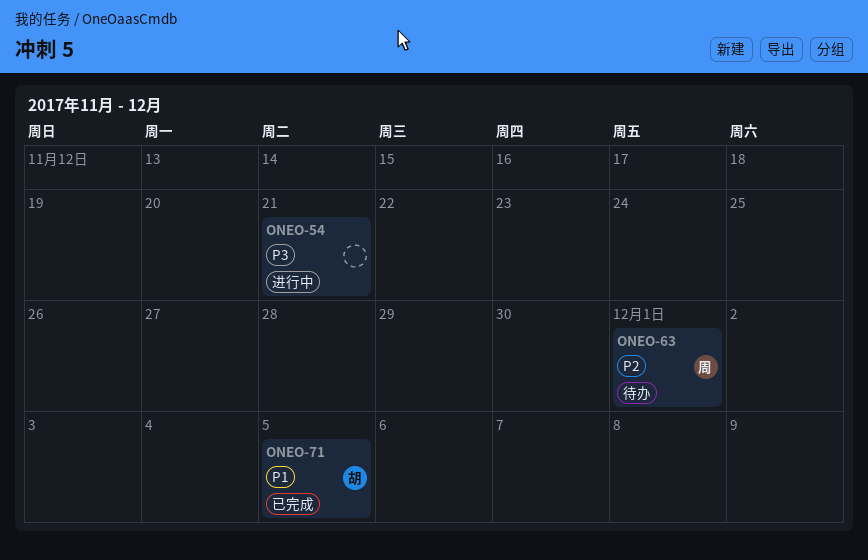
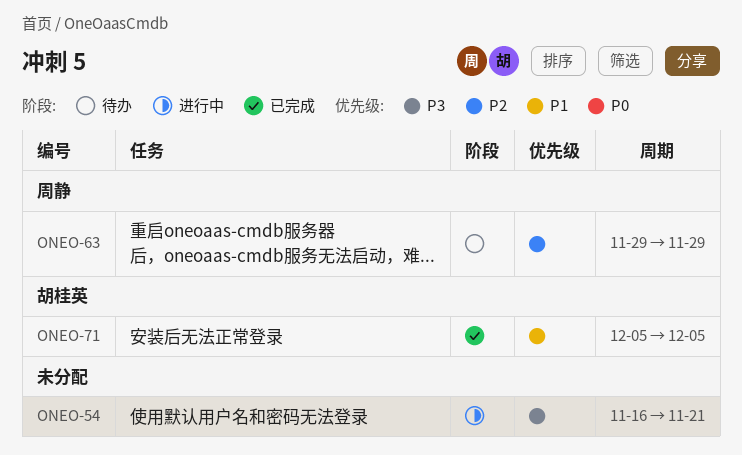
ONEO-63, due: Dec 1 -> Nov 29

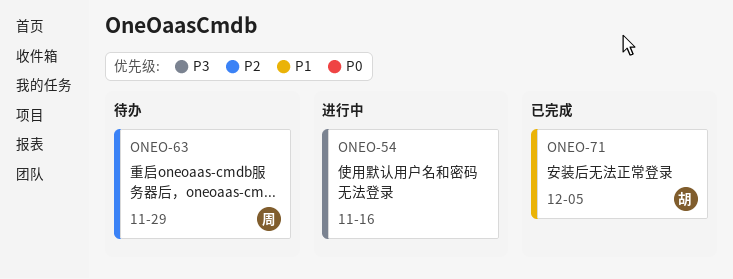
ONEO-54, due: Nov 21 -> Nov 16

